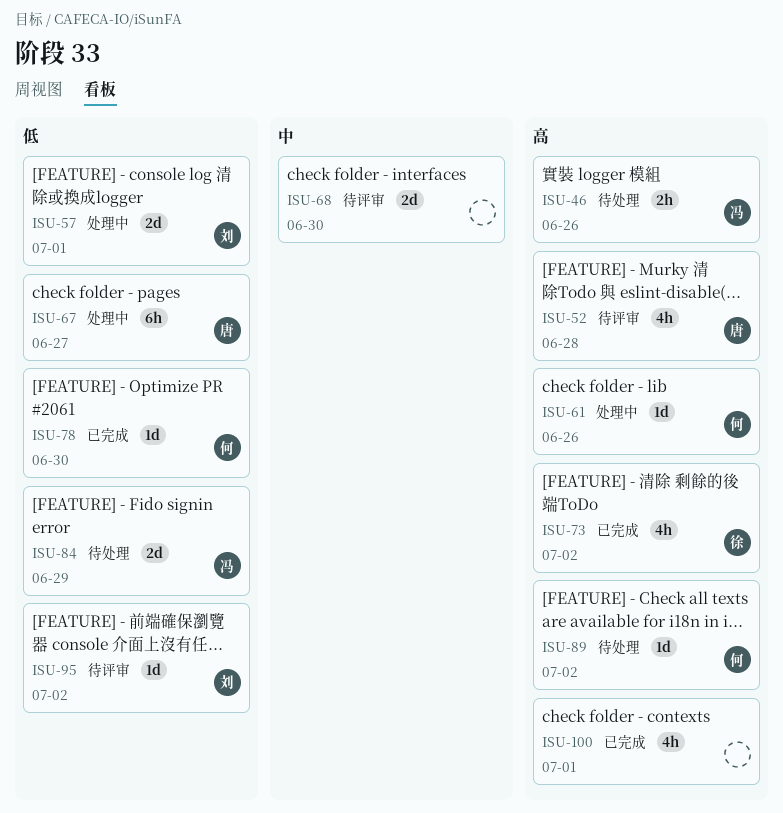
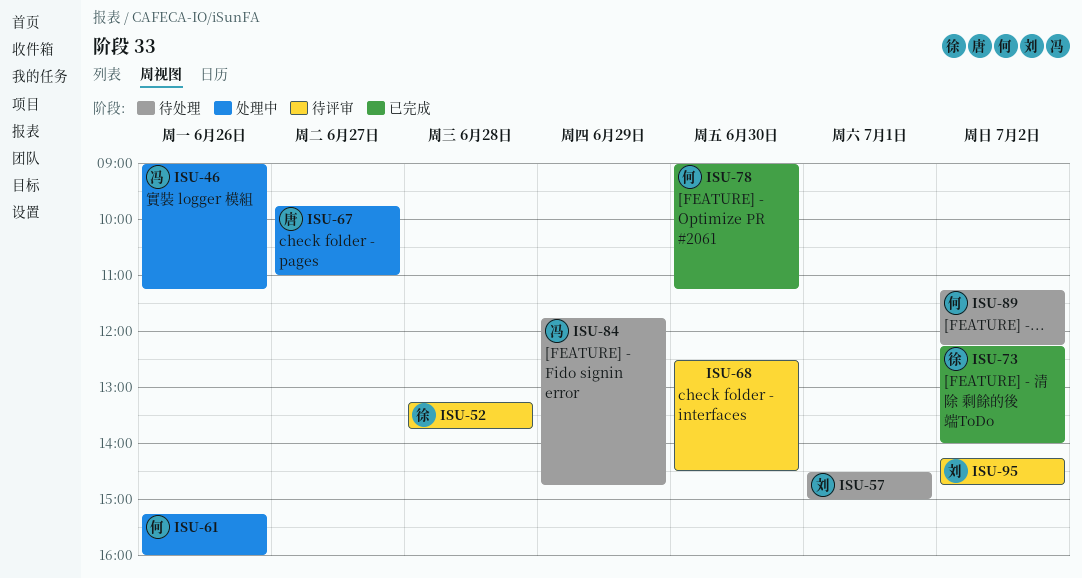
ISU-46, status: 待处理 -> 处理中
ISU-52, owner: 唐 -> 徐
ISU-57, status: 处理中 -> 待处理
ISU-100: present -> none

